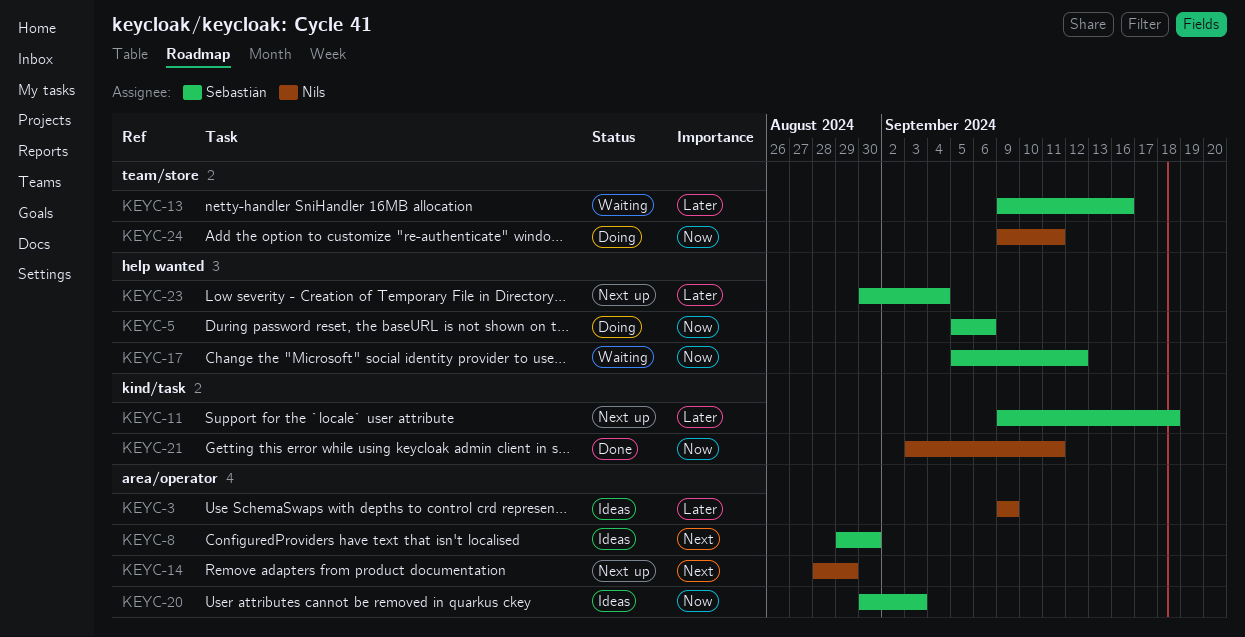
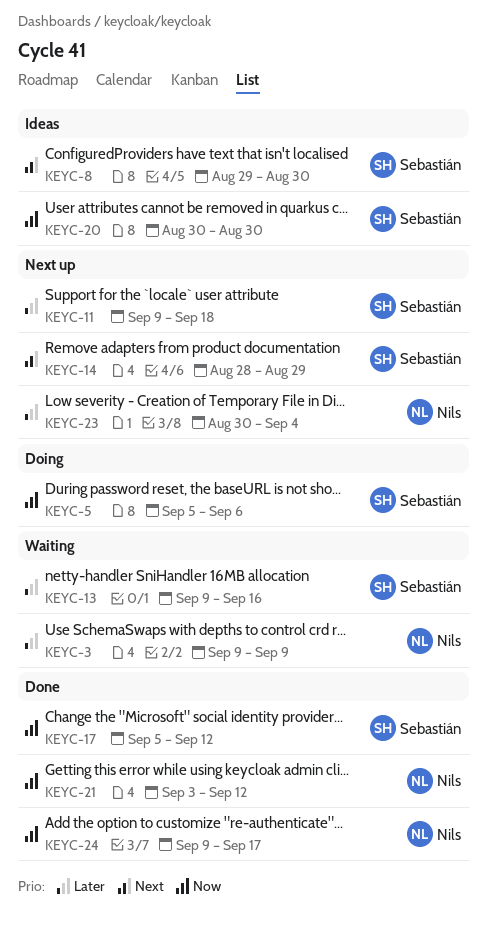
KEYC-3, status: Ideas -> Waiting
KEYC-14, owner: Nils -> Sebastián
KEYC-17, status: Waiting -> Done
KEYC-20, due: Sep 3 -> Aug 30
KEYC-21, due: Sep 11 -> Sep 12
KEYC-23, owner: Sebastián -> Nils
KEYC-24, status: Doing -> Done
KEYC-24, due: Sep 11 -> Sep 17

